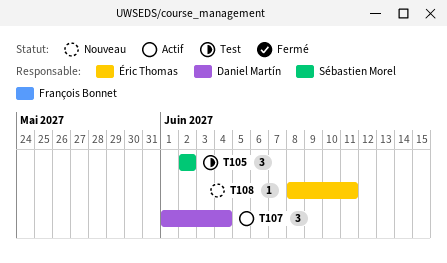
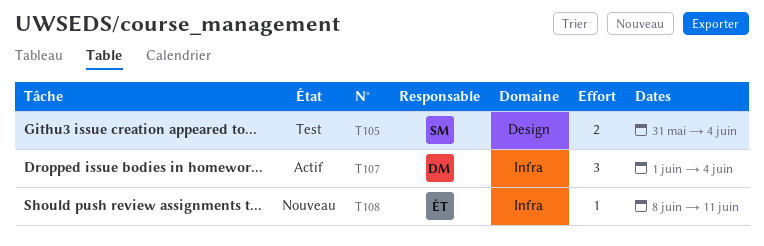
T105, estimate: 3 -> 2
T105, start: Jun 2 -> May 31
T105, due: Jun 2 -> Jun 4

